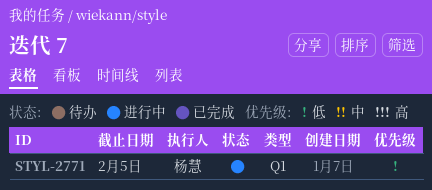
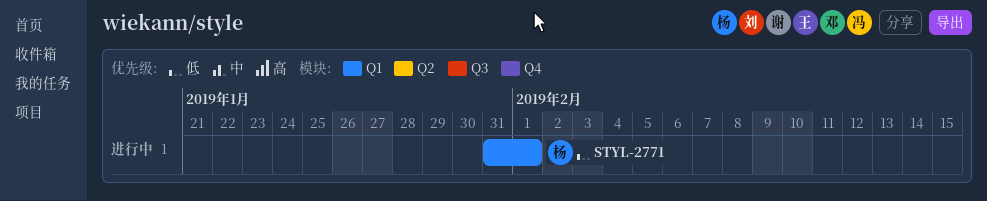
STYL-2771, due: Feb 5 -> Feb 1

